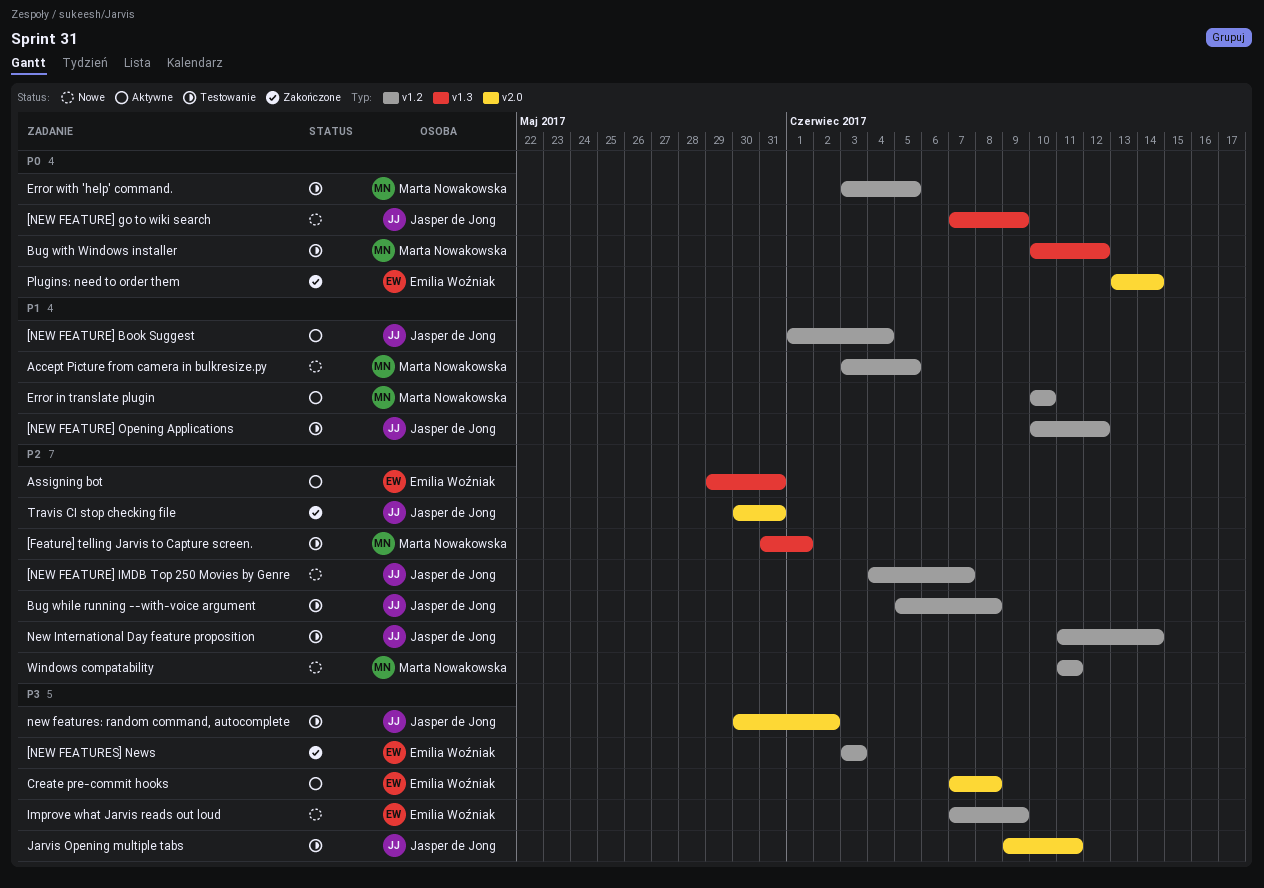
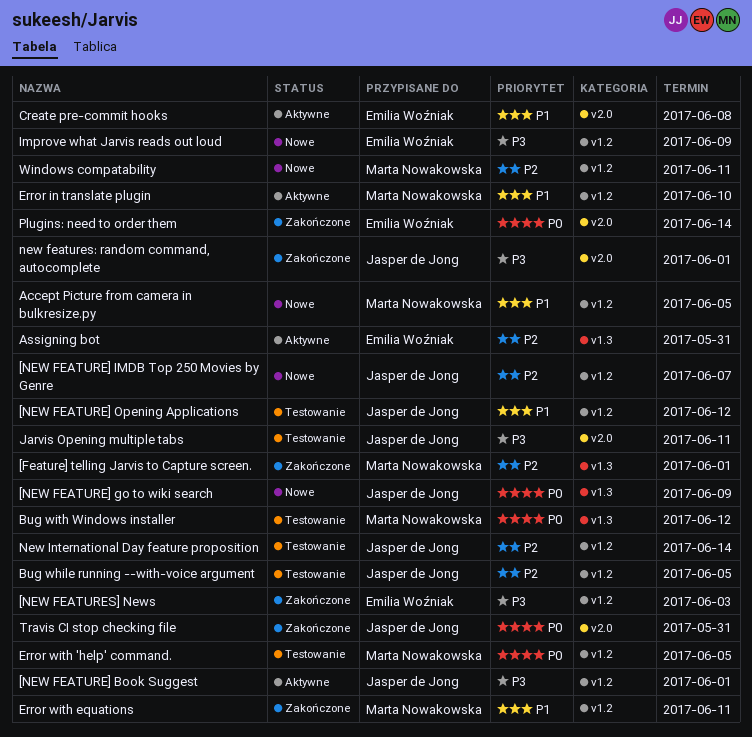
[Feature] telling Jarvis to Capture screen., status: Testowanie -> Zakończone
[NEW FEATURE] Book Suggest, priority: P1 -> P3
[NEW FEATURE] Book Suggest, due: Jun 4 -> Jun 1
Bug while running --with-voice argument, due: Jun 8 -> Jun 5
Create pre-commit hooks, priority: P3 -> P1
Error with equations: none -> present
new features: random command, autocomplete, status: Testowanie -> Zakończone
new features: random command, autocomplete, due: Jun 2 -> Jun 1
Travis CI stop checking file, priority: P2 -> P0

